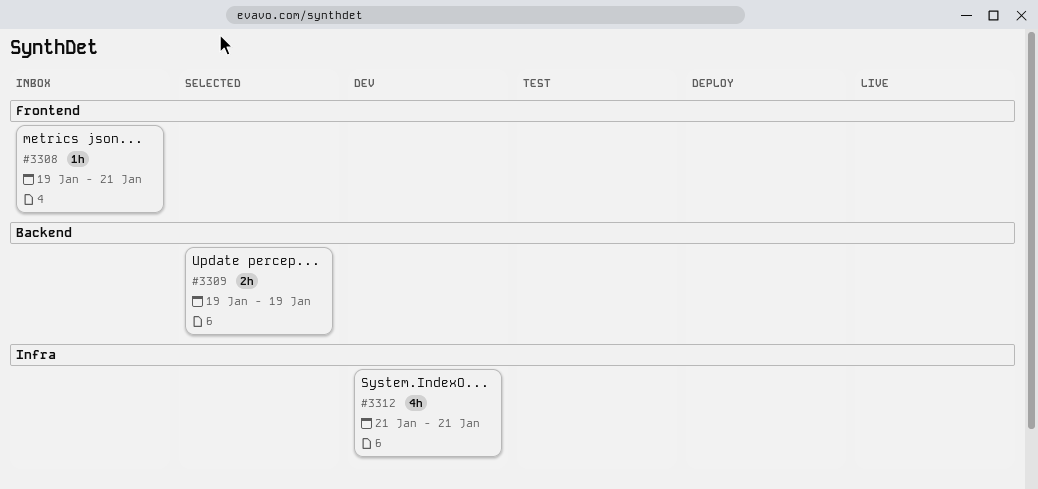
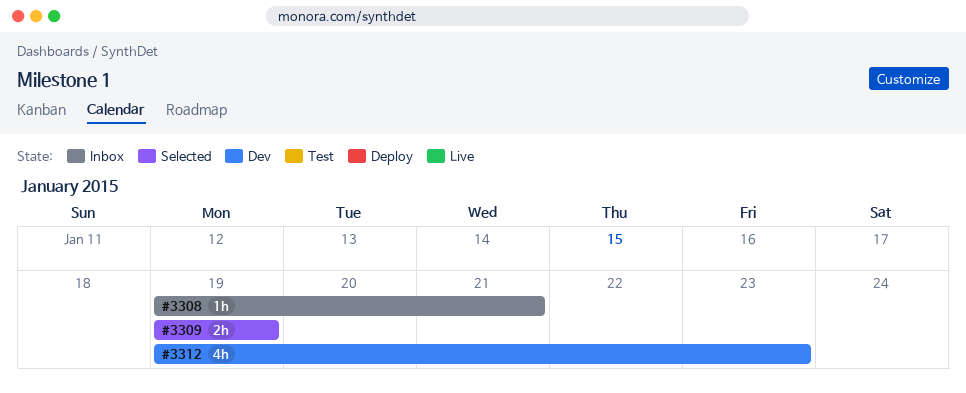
#3312, start: Jan 21 -> Jan 19
#3312, due: Jan 21 -> Jan 23

